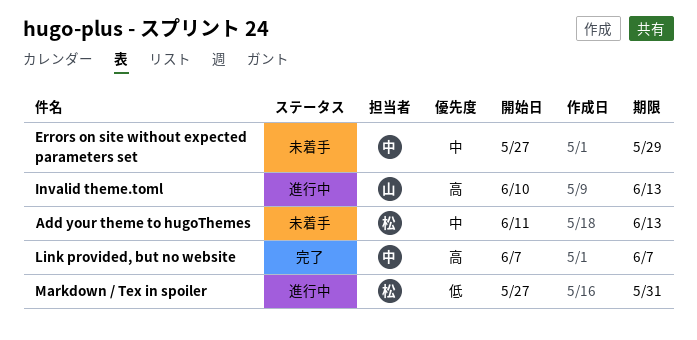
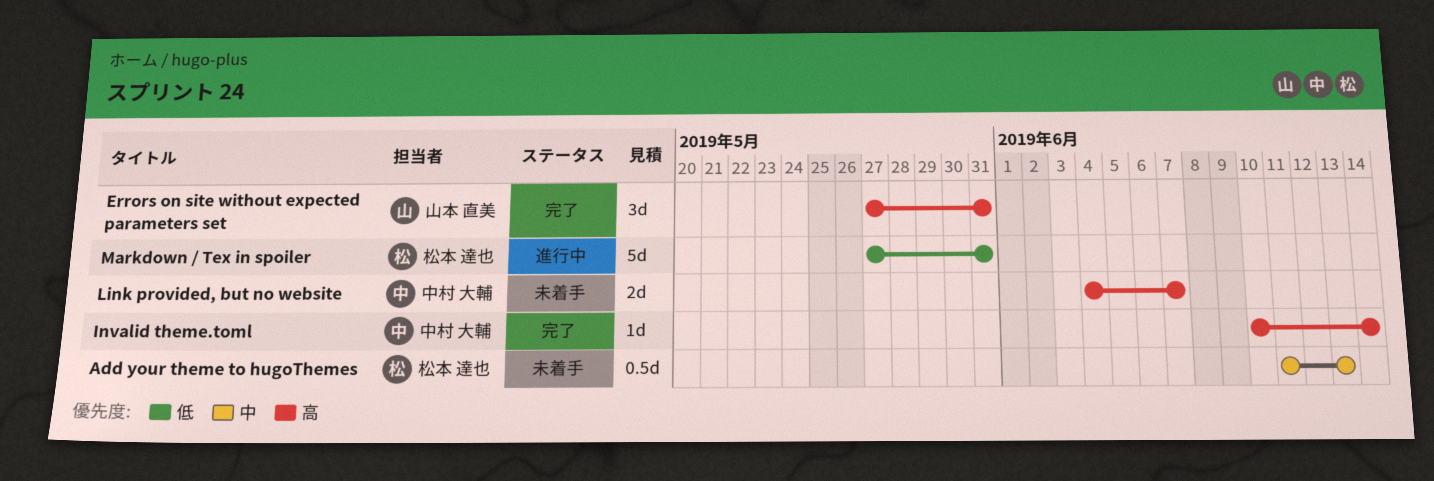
Errors on site without expected parameters set, status: 未着手 -> 完了
Errors on site without expected parameters set, owner: 中村 大輔 -> 山本 直美
Errors on site without expected parameters set, priority: 中 -> 高
Errors on site without expected parameters set, due: May 29 -> May 31
Invalid theme.toml, status: 進行中 -> 完了
Invalid theme.toml, owner: 山本 直美 -> 中村 大輔
Invalid theme.toml, due: Jun 13 -> Jun 14
Link provided, but no website, status: 完了 -> 未着手
Link provided, but no website, start: Jun 7 -> Jun 4

